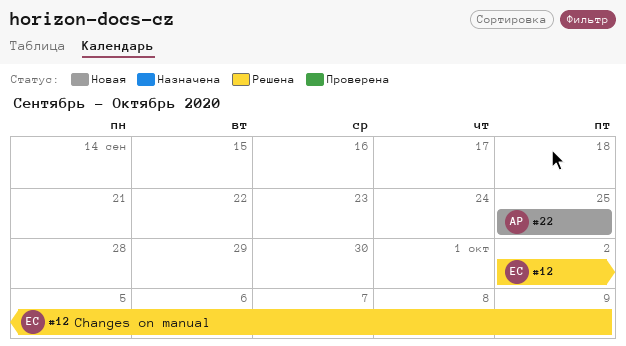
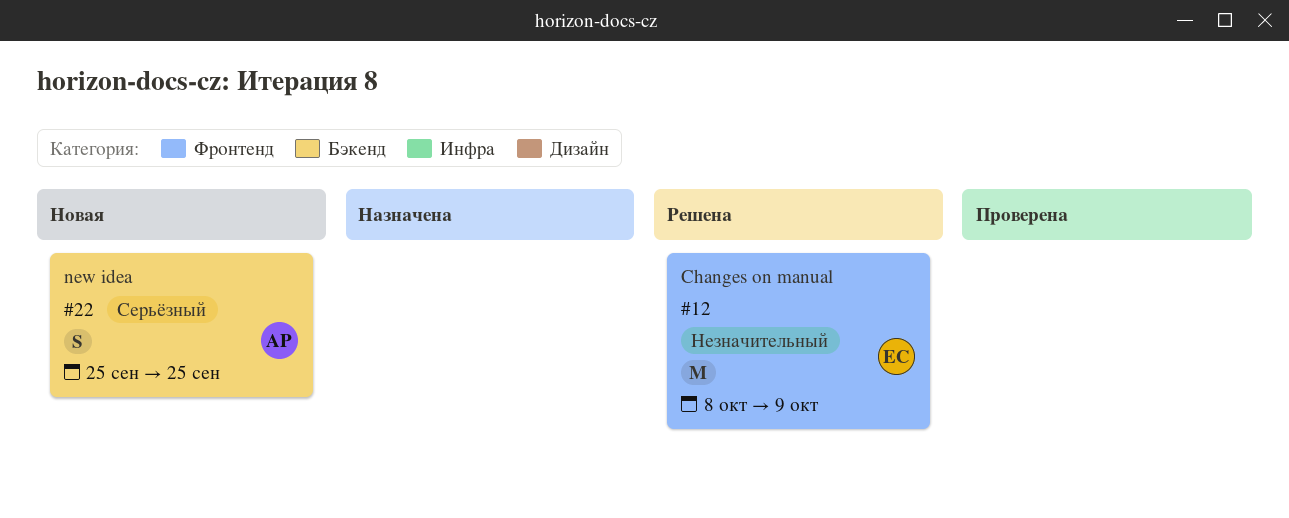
#12, start: Oct 2 -> Oct 8

